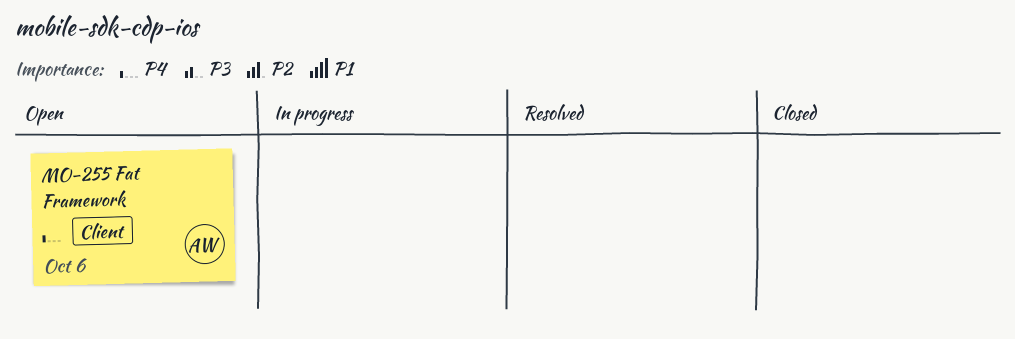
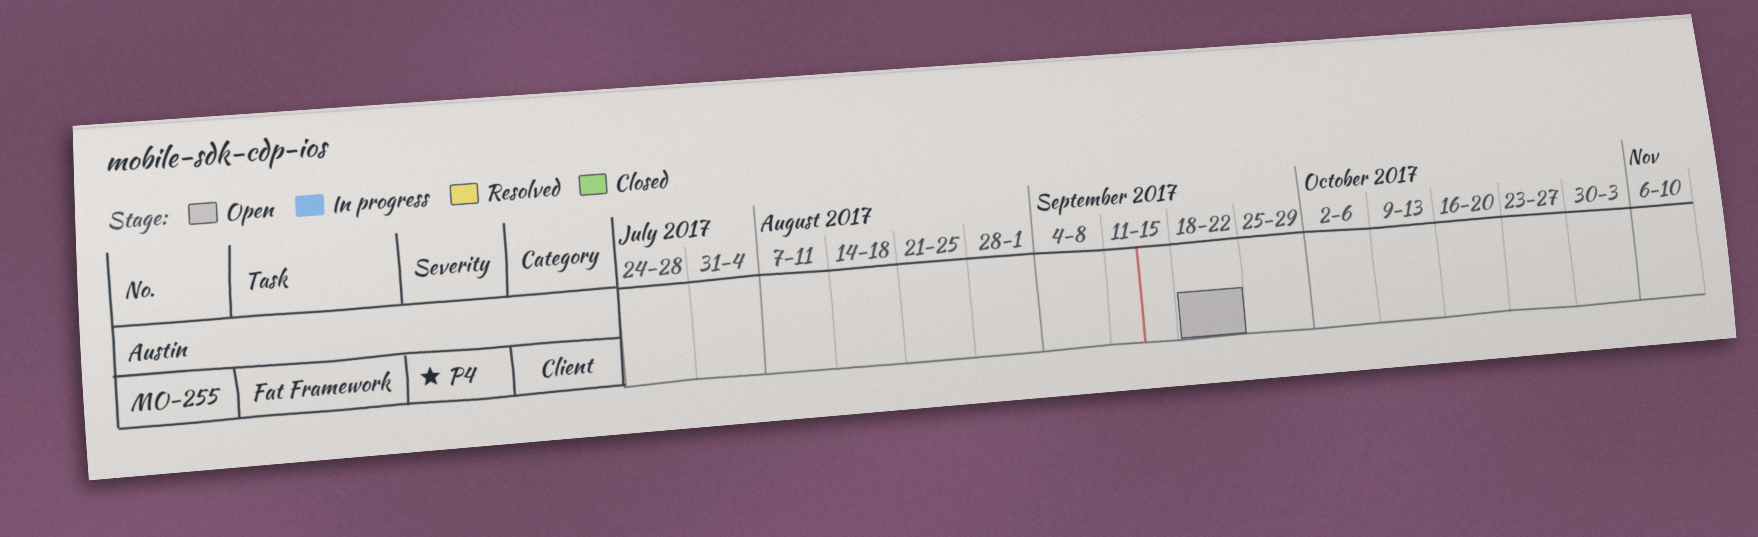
MO-255, due: Oct 6 -> Sep 22

